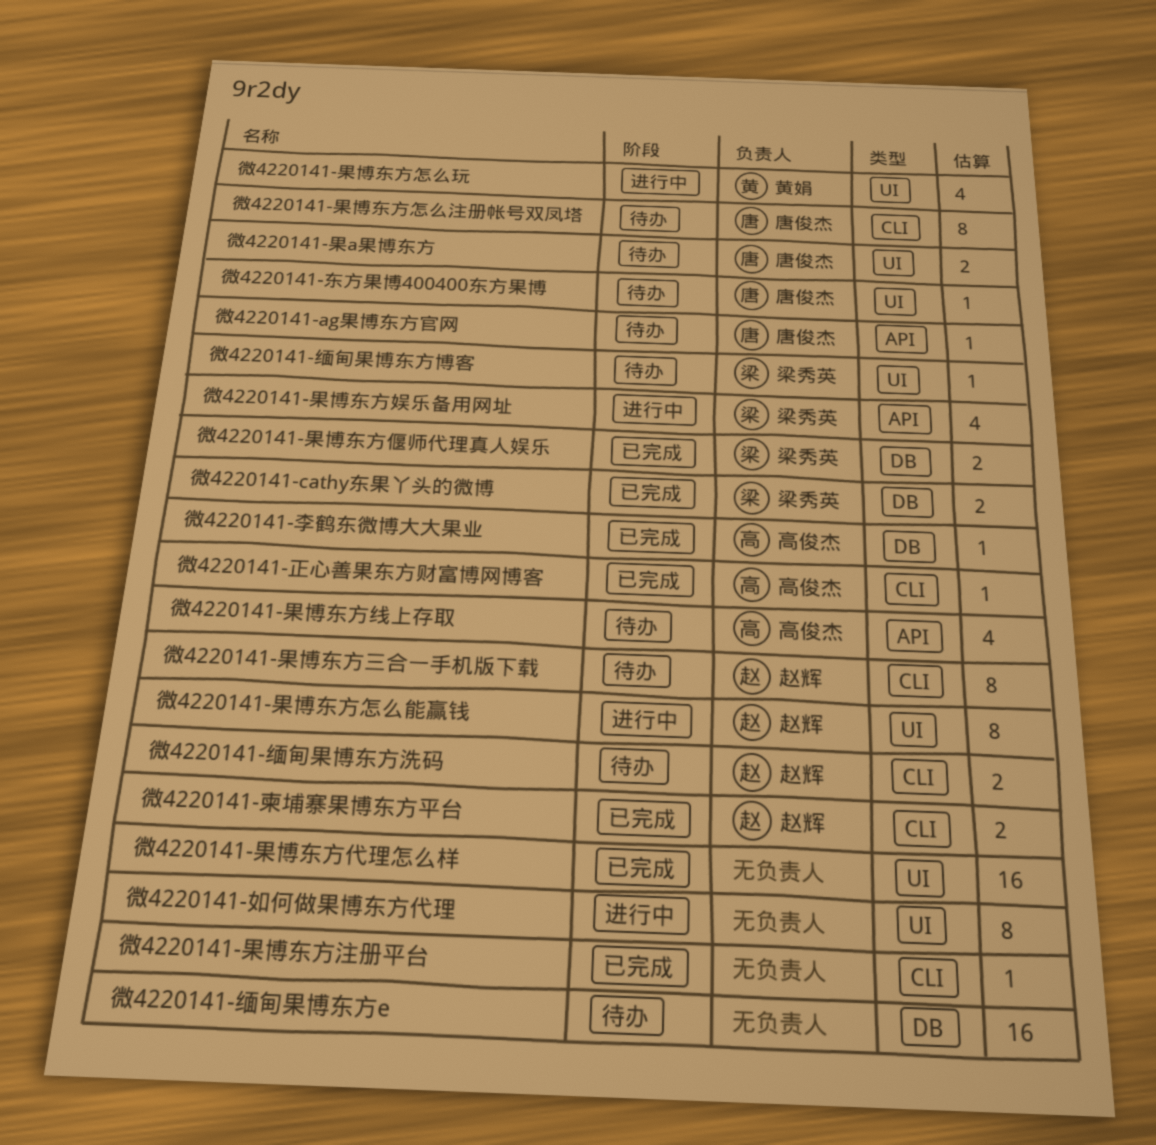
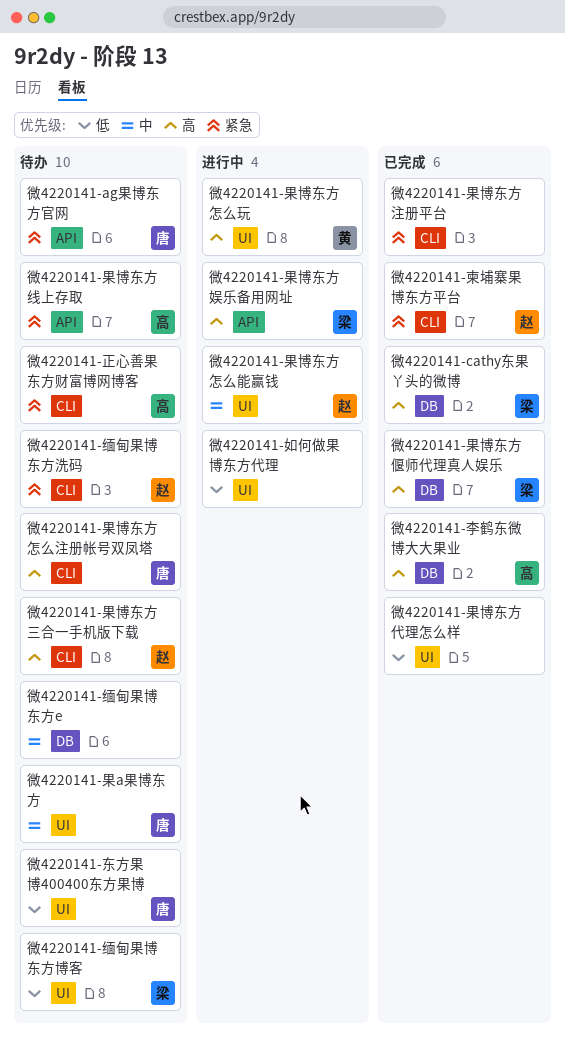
微4220141-正心善果东方财富博网博客, status: 已完成 -> 待办

